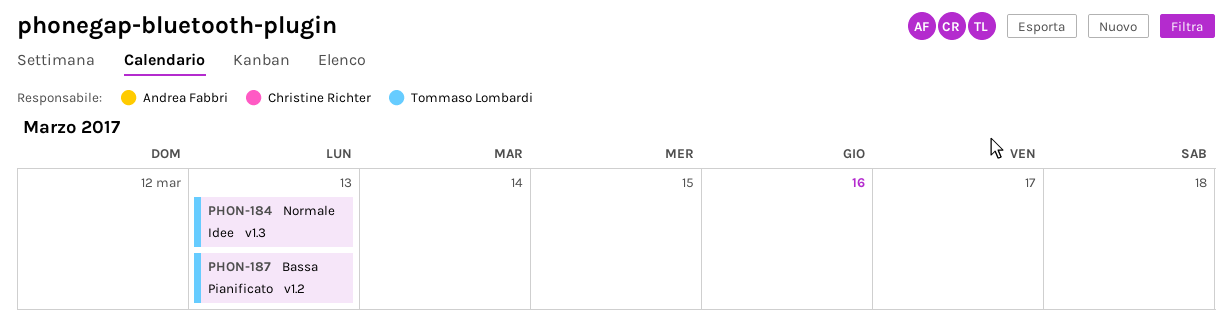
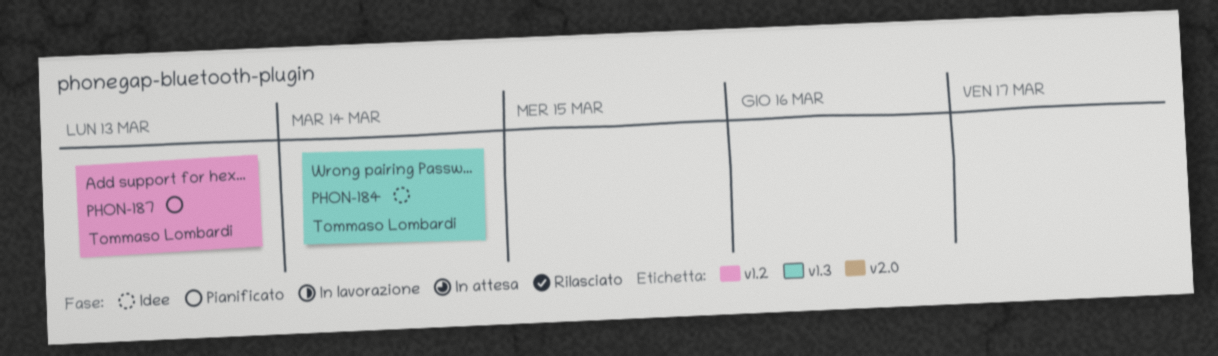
PHON-184, due: Mar 13 -> Mar 14

